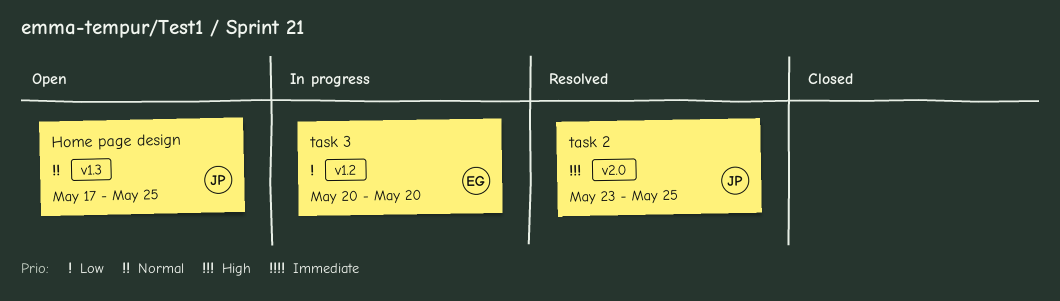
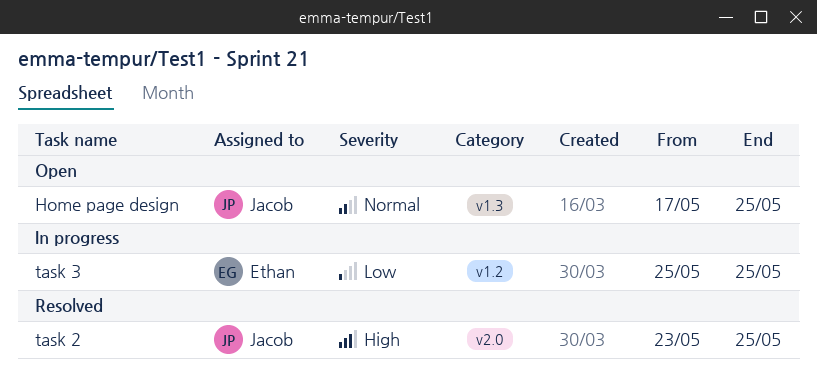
task 3, start: May 20 -> May 25
task 3, due: May 20 -> May 25

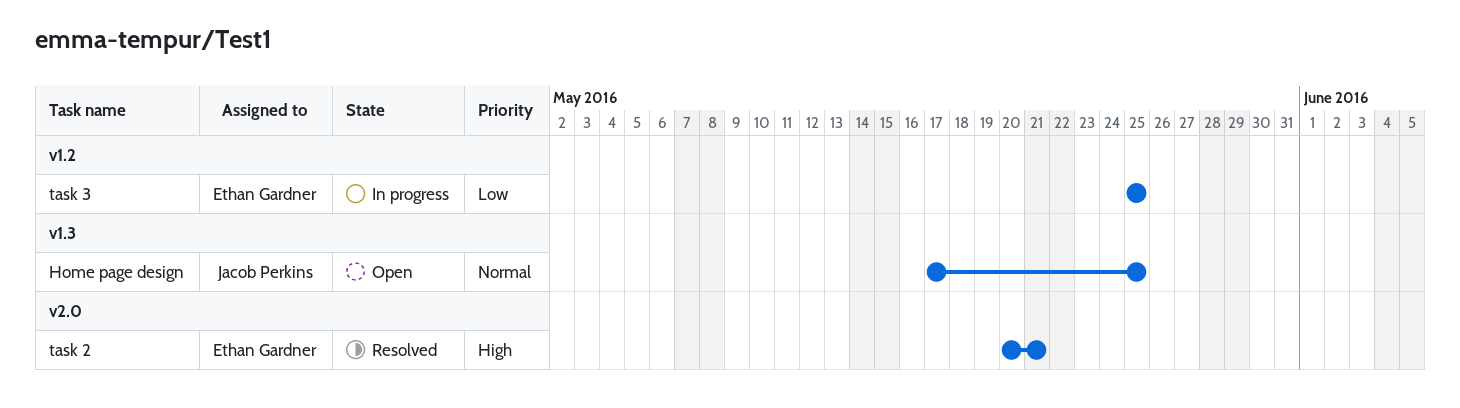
task 2, owner: Jacob Perkins -> Ethan Gardner
task 2, start: May 23 -> May 20
task 2, due: May 25 -> May 21

